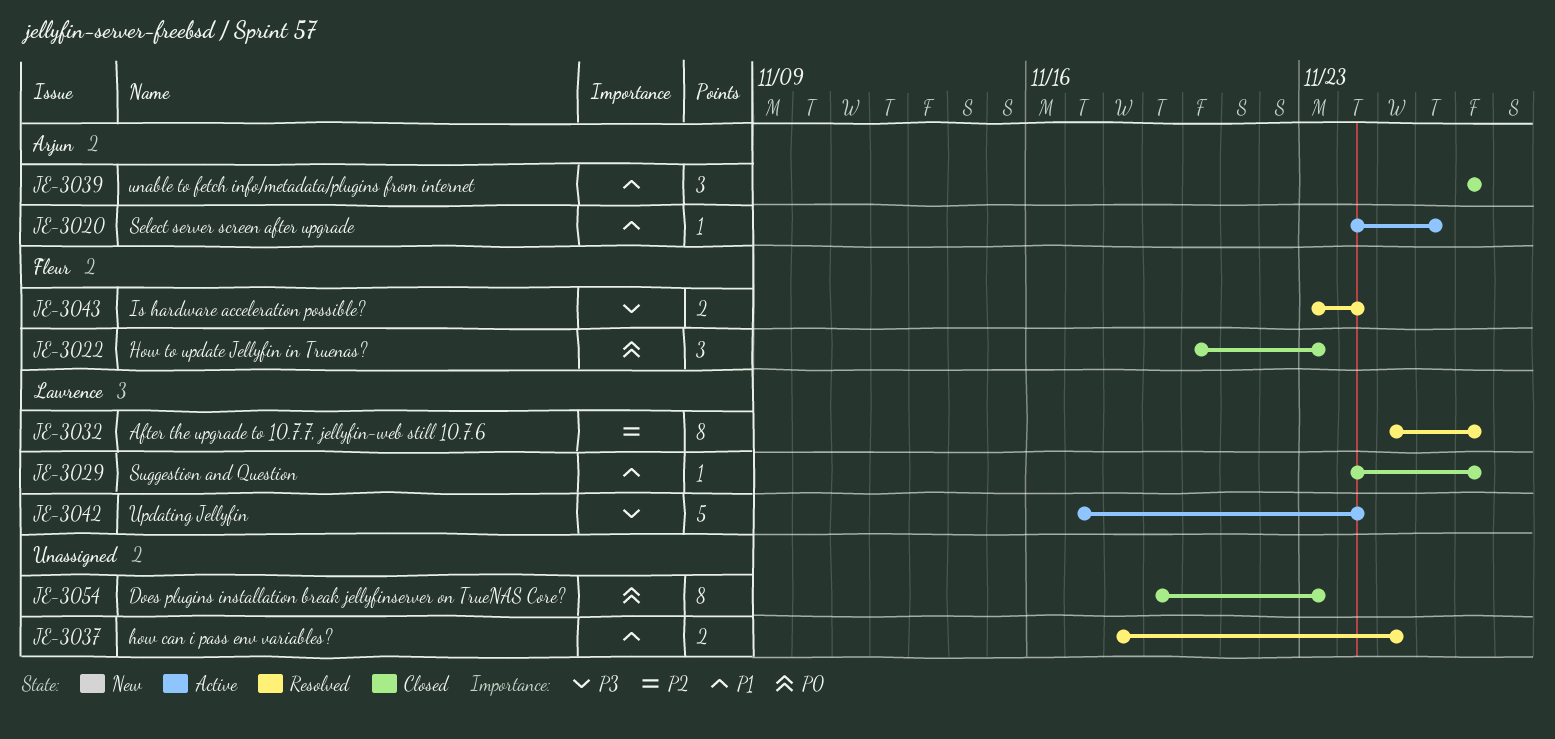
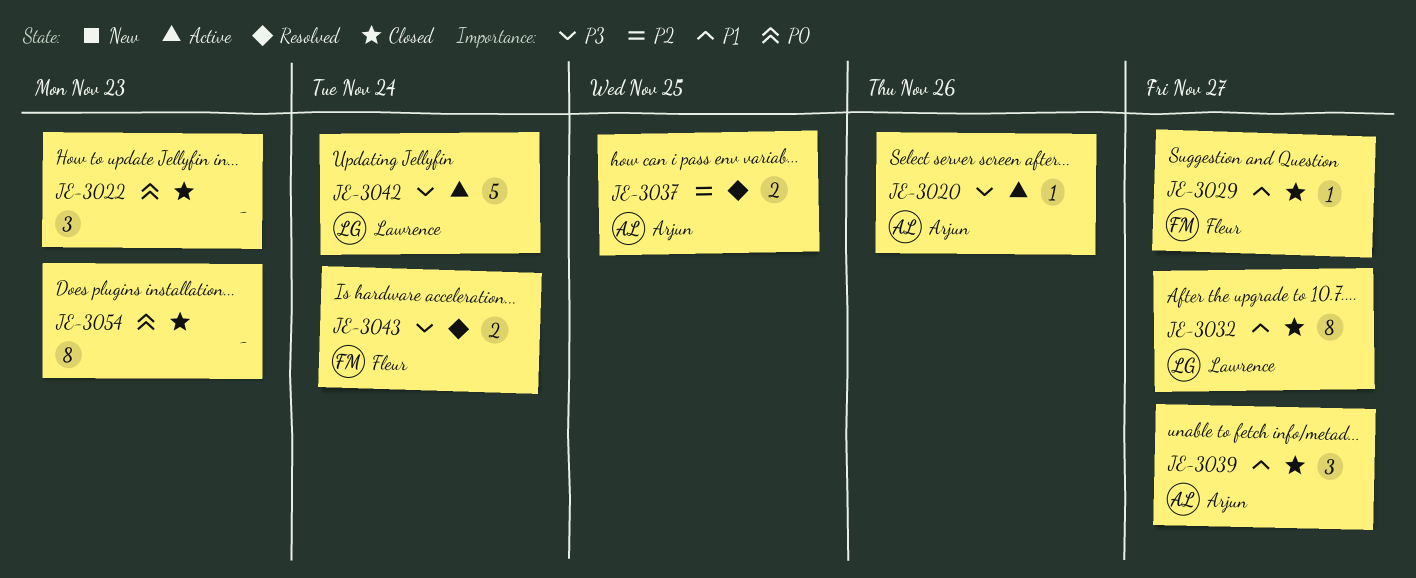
JE-3020, priority: P1 -> P3
JE-3022, owner: Fleur -> none
JE-3029, owner: Lawrence -> Fleur
JE-3032, status: Resolved -> Closed
JE-3032, priority: P2 -> P1
JE-3037, owner: none -> Arjun
JE-3037, priority: P1 -> P2

